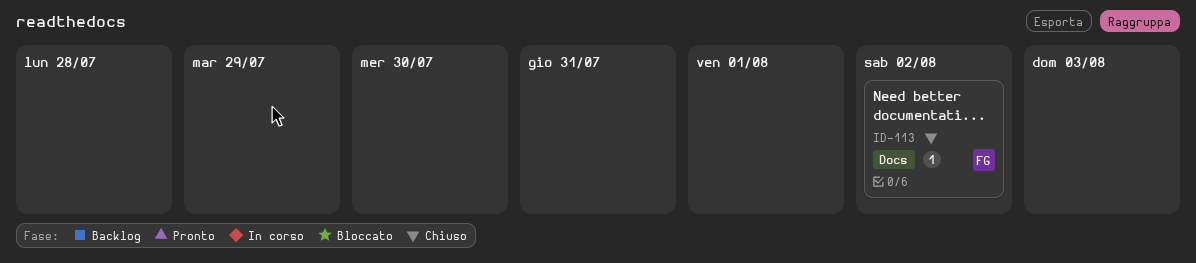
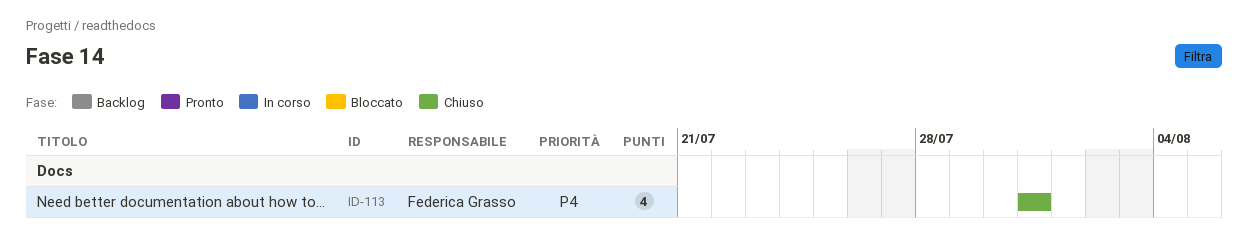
ID-113, estimate: 1 -> 4
ID-113, due: Aug 2 -> Jul 31

